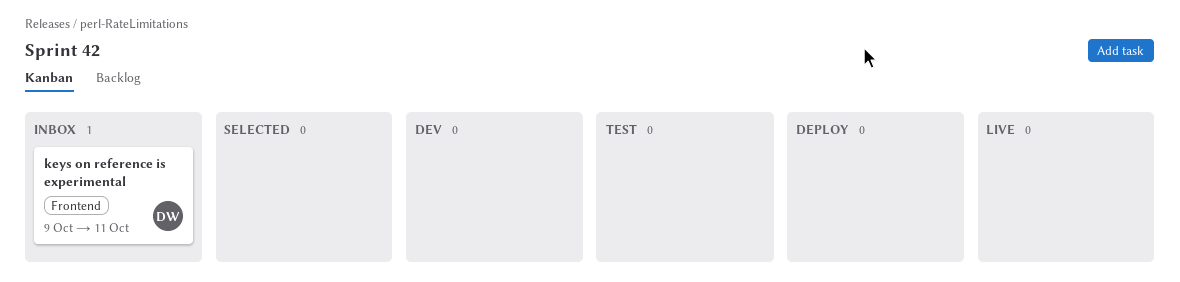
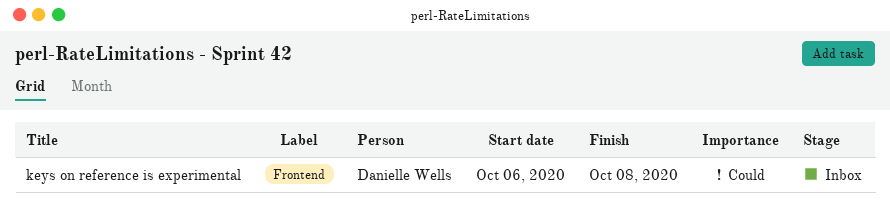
keys on reference is experimental, start: Oct 9 -> Oct 6
keys on reference is experimental, due: Oct 11 -> Oct 8

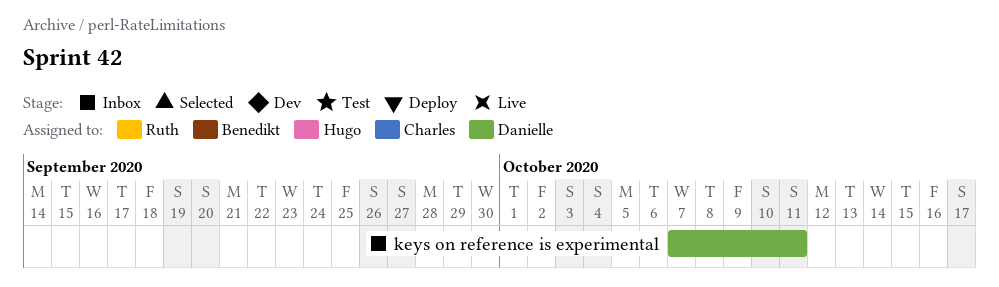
keys on reference is experimental, start: Oct 6 -> Oct 7
keys on reference is experimental, due: Oct 8 -> Oct 11

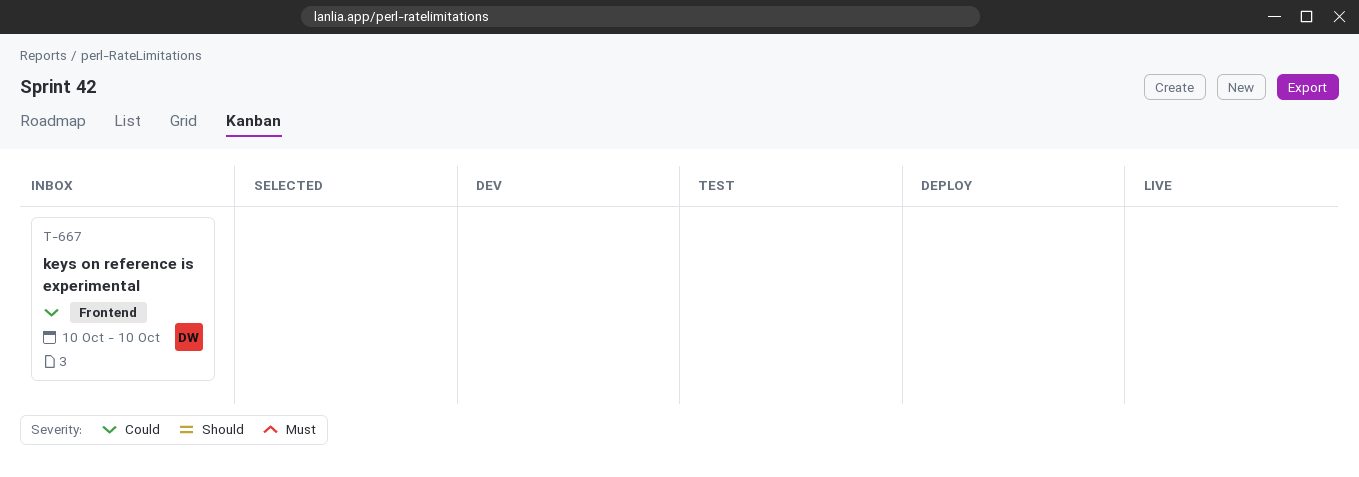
keys on reference is experimental, start: Oct 7 -> Oct 10
keys on reference is experimental, due: Oct 11 -> Oct 10

